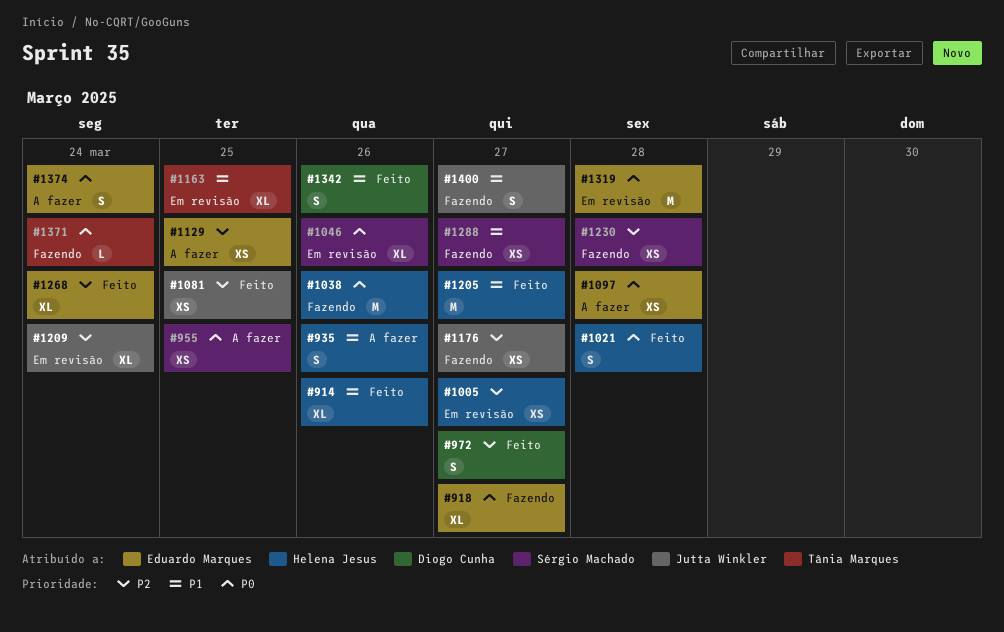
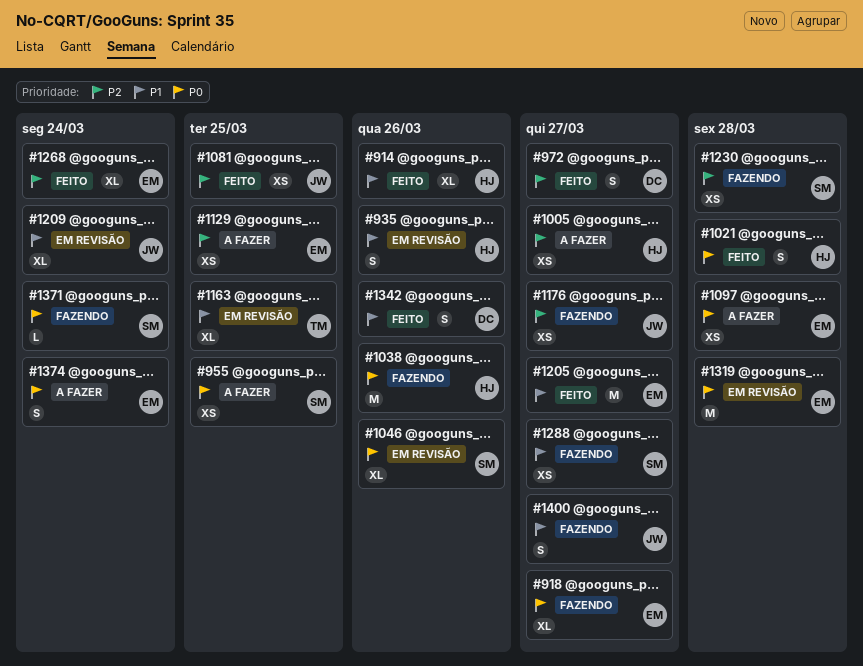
#935, status: A fazer -> Em revisão
#1005, status: Em revisão -> A fazer
#1205, owner: Helena Jesus -> Eduardo Marques
#1209, priority: P2 -> P1
#1371, owner: Tânia Marques -> Sérgio Machado

